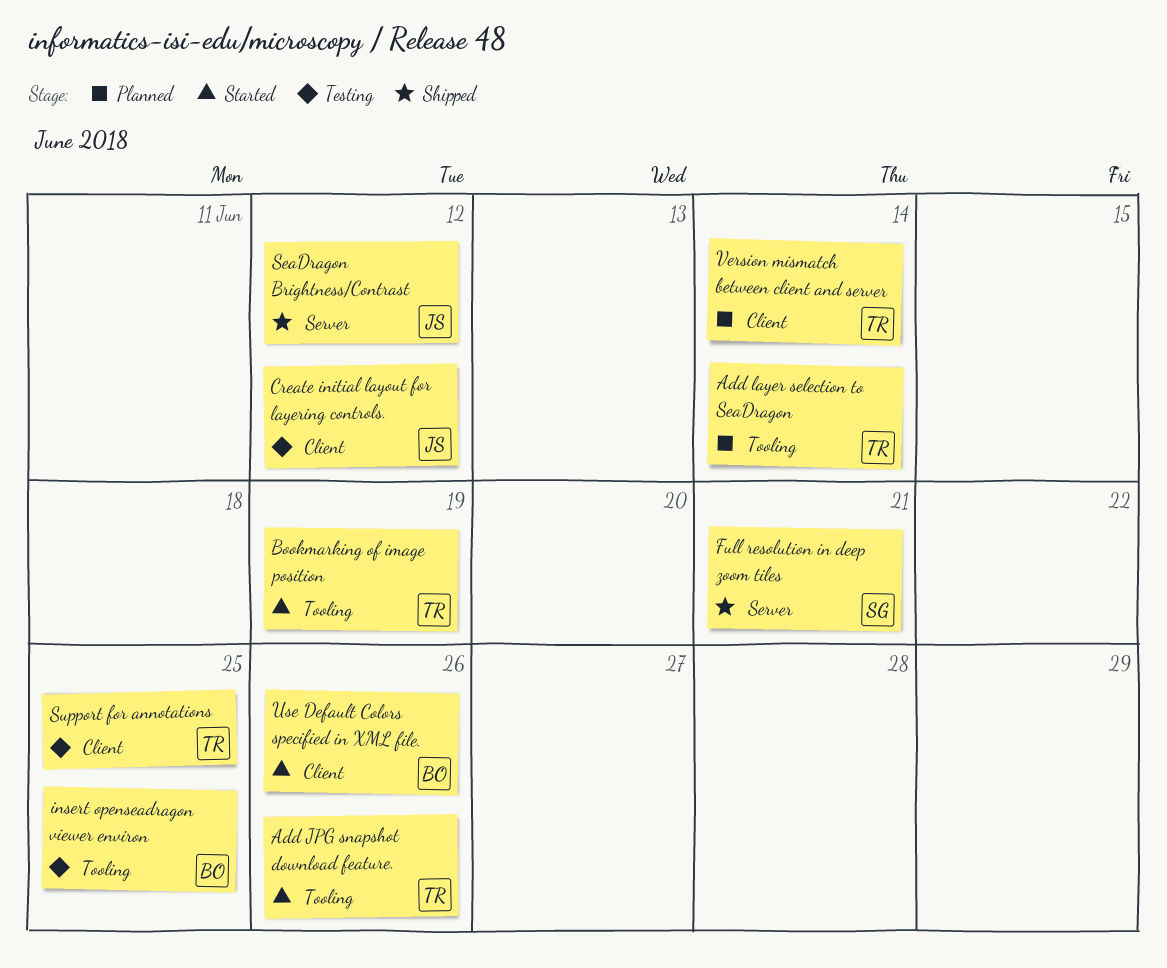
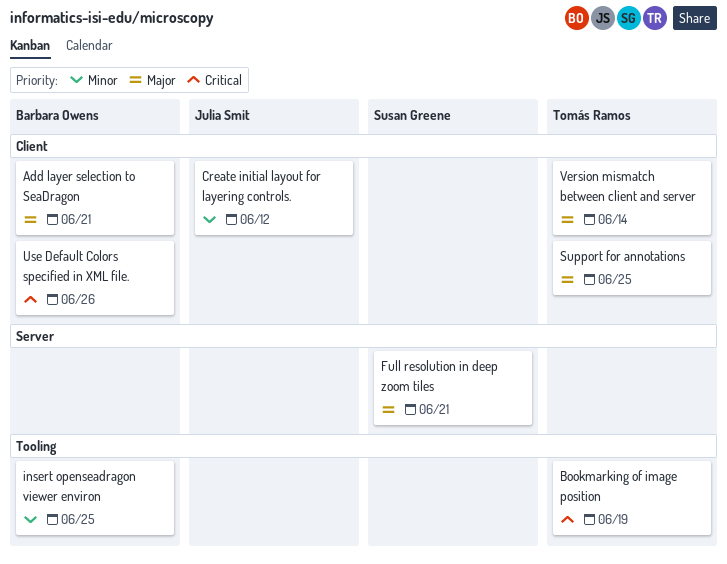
Add JPG snapshot download feature.: present -> none
Add layer selection to SeaDragon, owner: Tomás Ramos -> Barbara Owens
Add layer selection to SeaDragon, label: Tooling -> Client
Add layer selection to SeaDragon, due: Jun 14 -> Jun 21
SeaDragon Brightness/Contrast: present -> none

